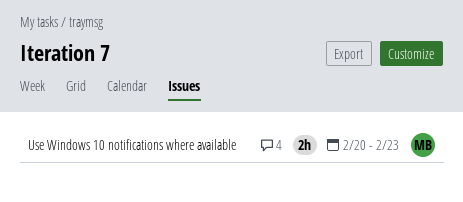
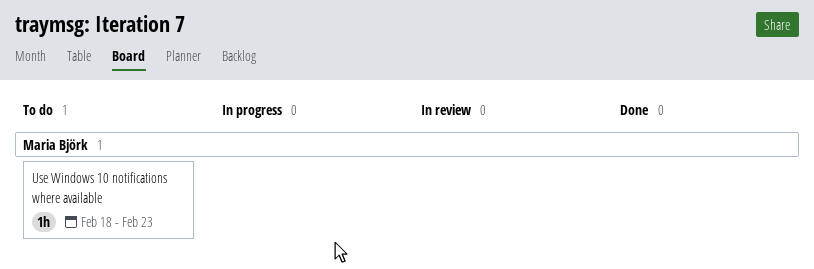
Use Windows 10 notifications where available, estimate: 2h -> 1h
Use Windows 10 notifications where available, start: Feb 20 -> Feb 18

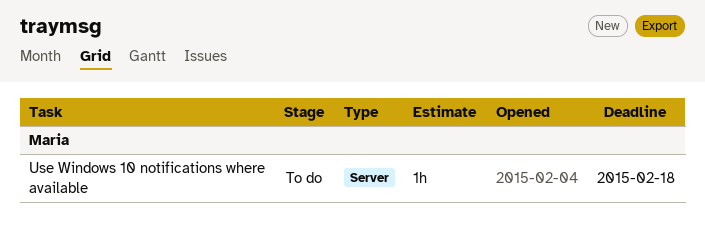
Use Windows 10 notifications where available, due: Feb 23 -> Feb 18

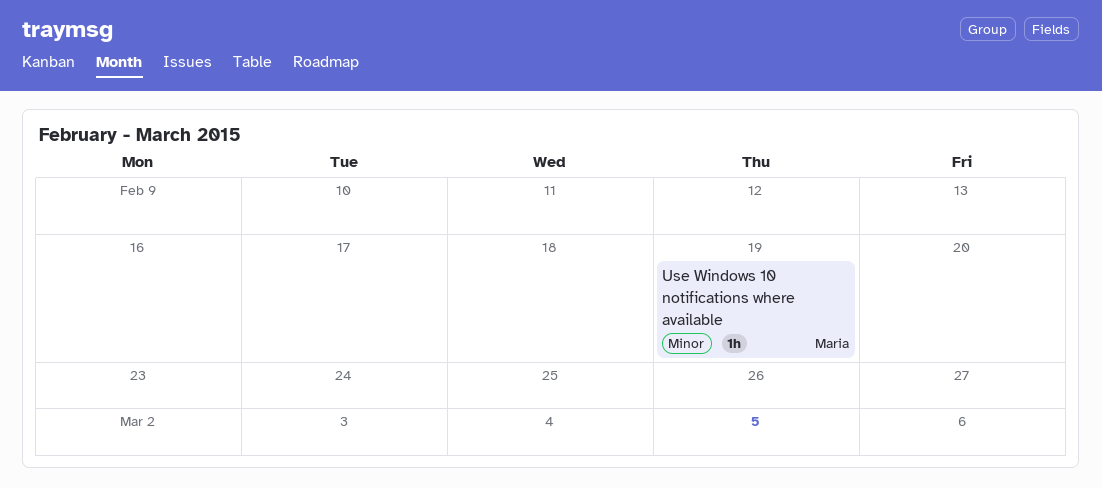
Use Windows 10 notifications where available, due: Feb 18 -> Feb 19

